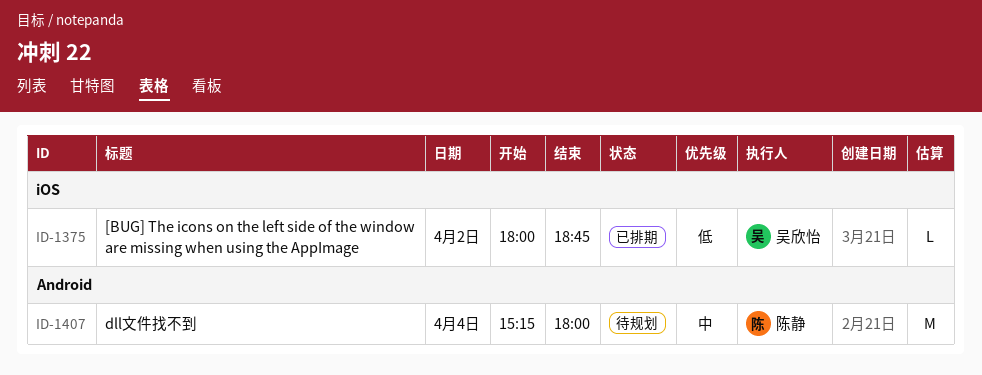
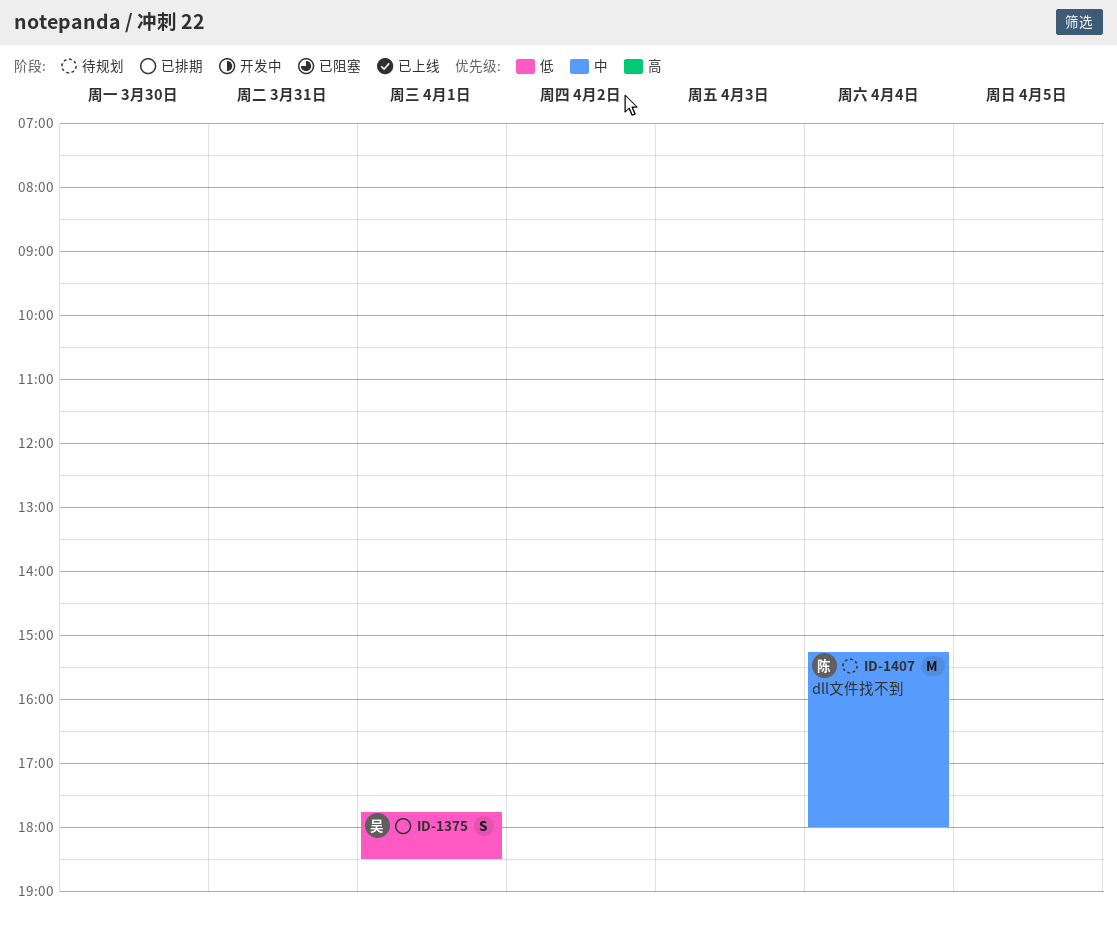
ID-1375, estimate: L -> S
ID-1375, day: Apr 2 -> Apr 1
ID-1375, begins: 18:00 -> 17:45
ID-1375, ends: 18:45 -> 18:30

